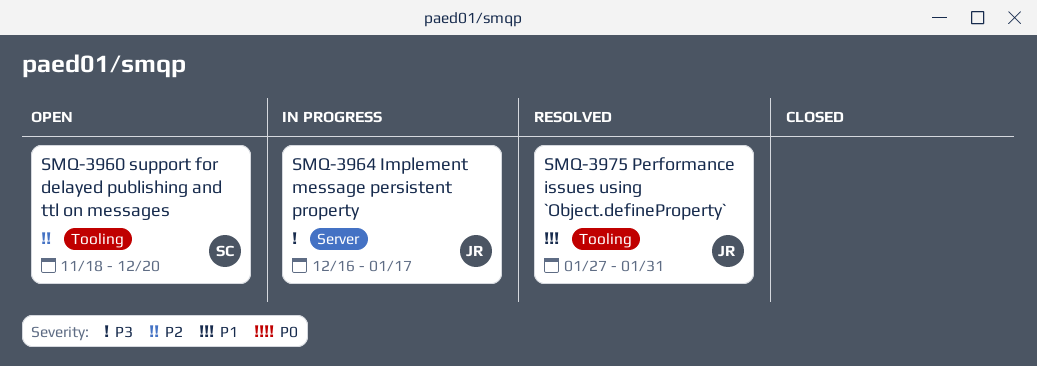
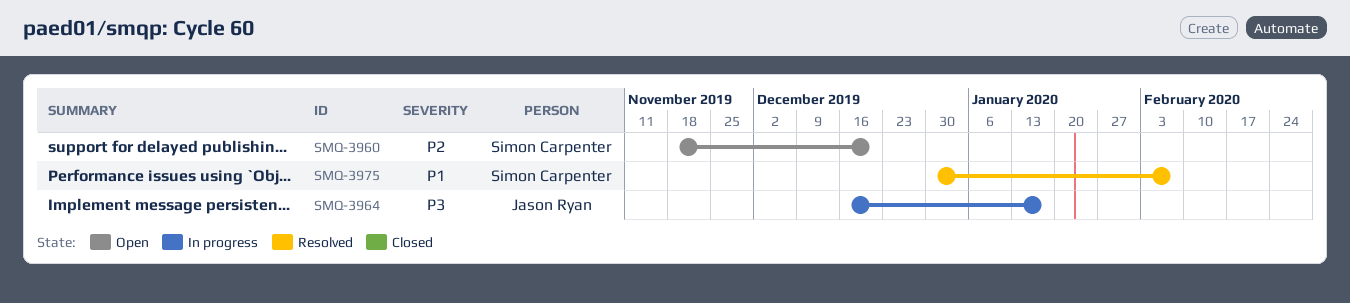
SMQ-3975, owner: Jason Ryan -> Simon Carpenter
SMQ-3975, start: Jan 27 -> Dec 30
SMQ-3975, due: Jan 31 -> Feb 7

